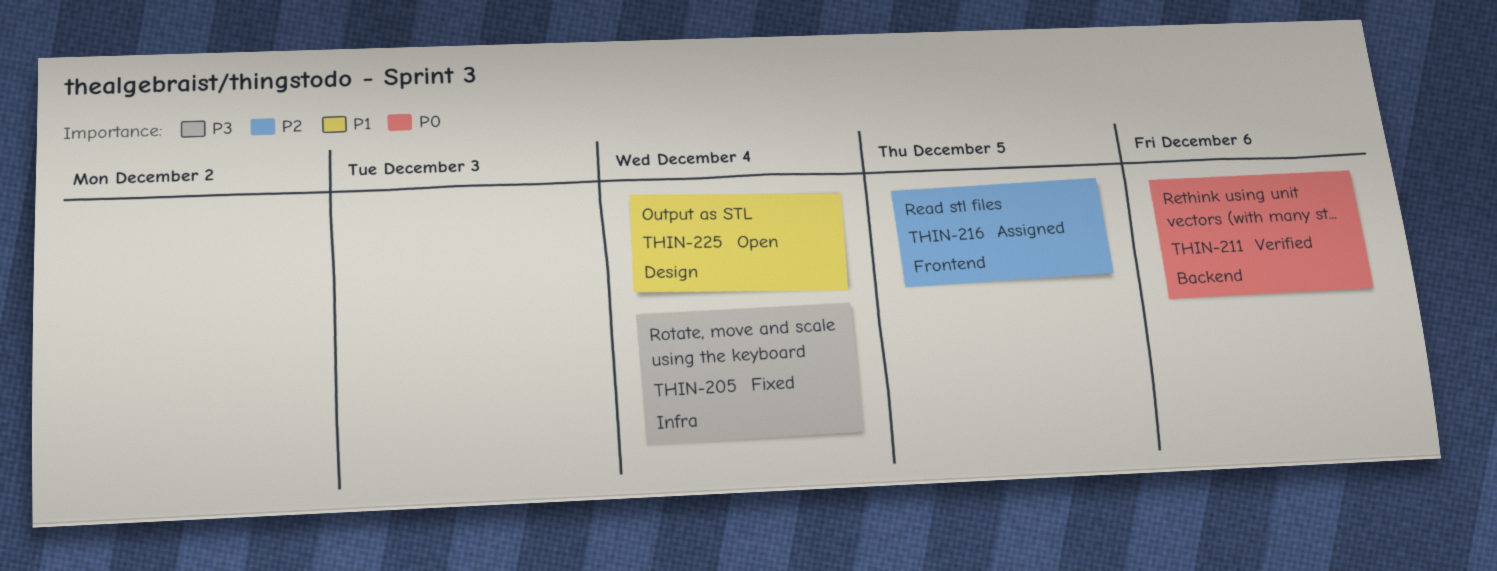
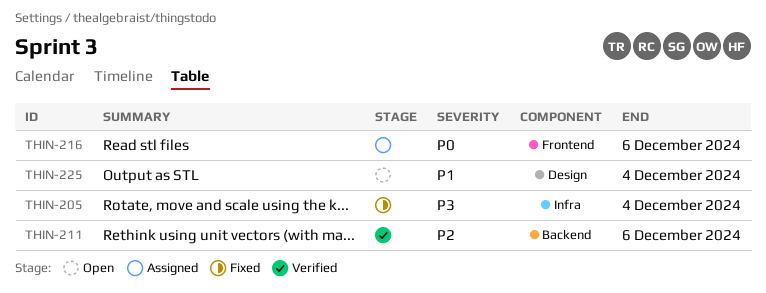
THIN-211, priority: P0 -> P2
THIN-216, priority: P2 -> P0
THIN-216, due: Dec 5 -> Dec 6

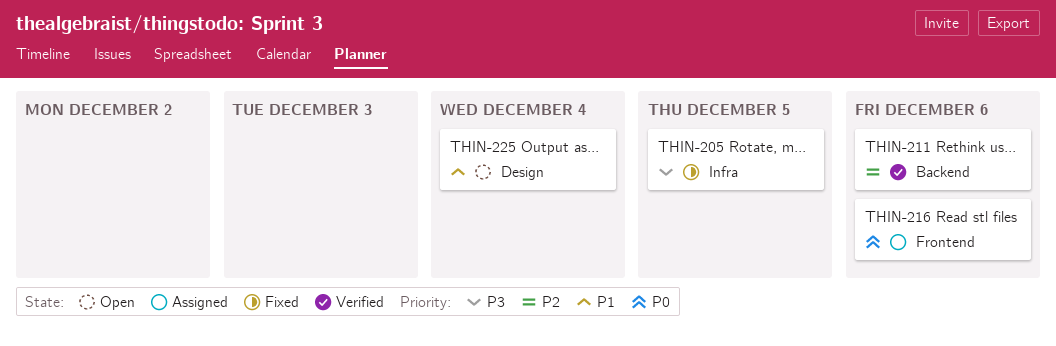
THIN-205, due: Dec 4 -> Dec 5

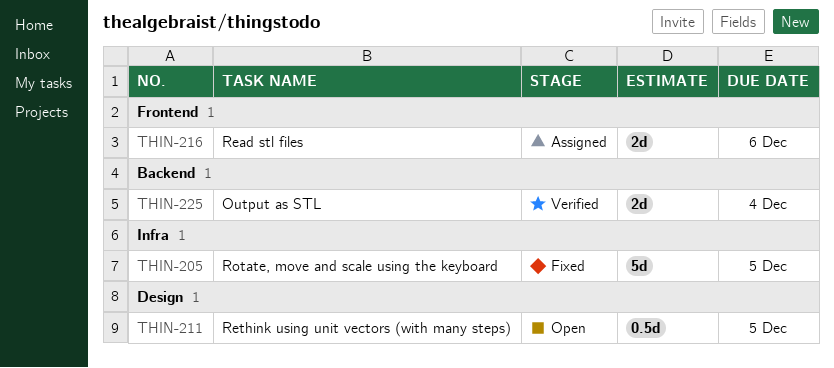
THIN-211, status: Verified -> Open
THIN-211, label: Backend -> Design
THIN-211, due: Dec 6 -> Dec 5
THIN-225, status: Open -> Verified
THIN-225, label: Design -> Backend

